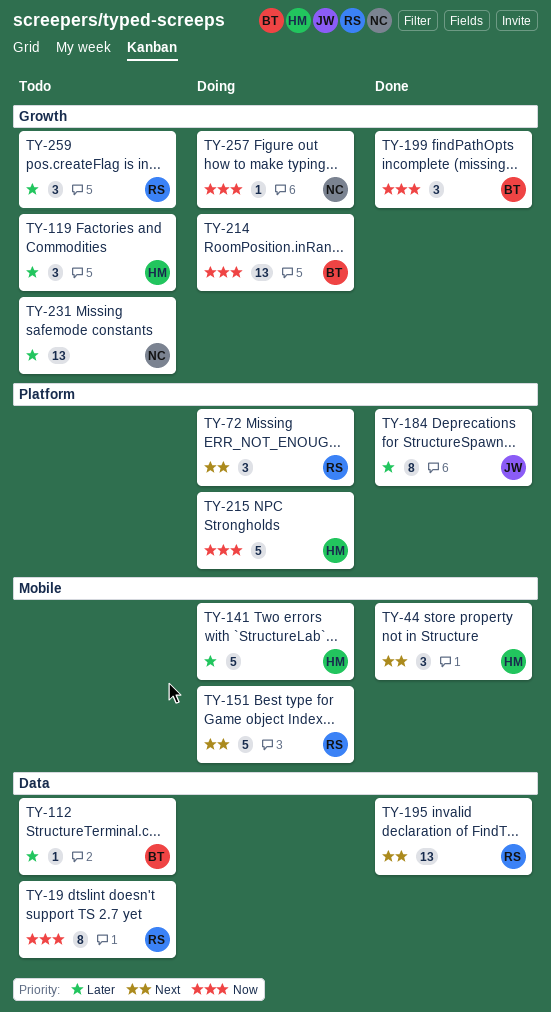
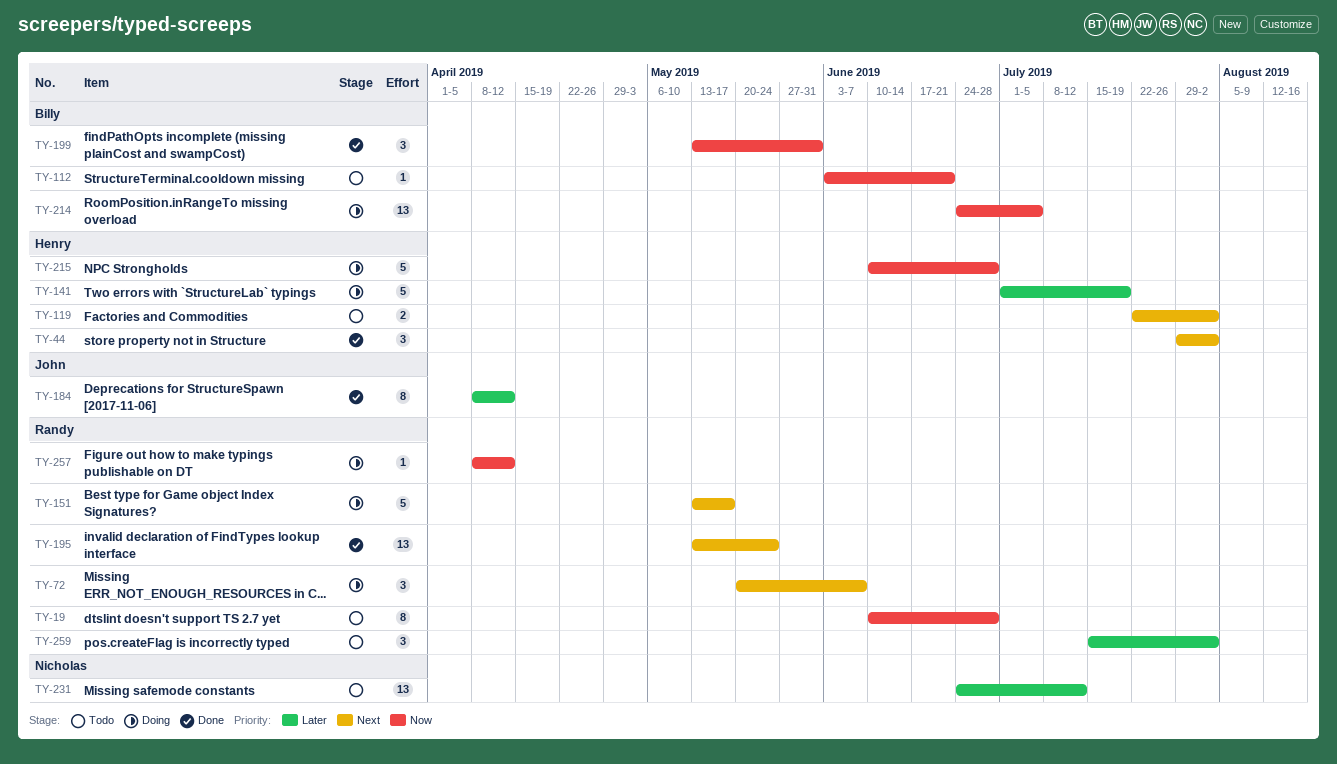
TY-112, priority: Later -> Now
TY-119, priority: Later -> Next
TY-119, estimate: 3 -> 2
TY-257, owner: Nicholas -> Randy

